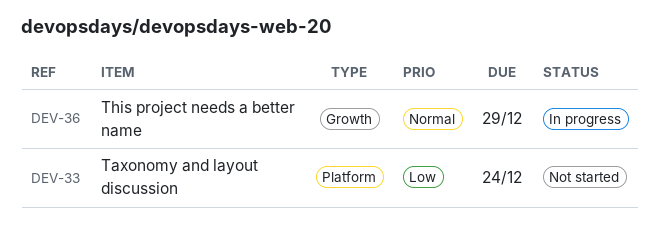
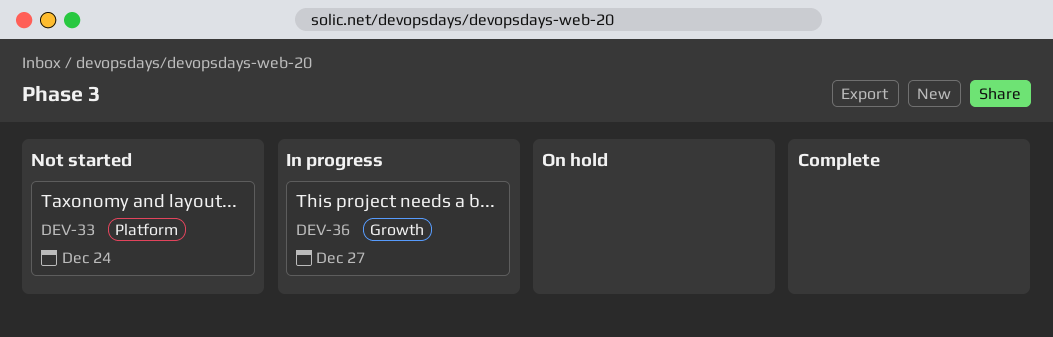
DEV-36, due: Dec 29 -> Dec 27

